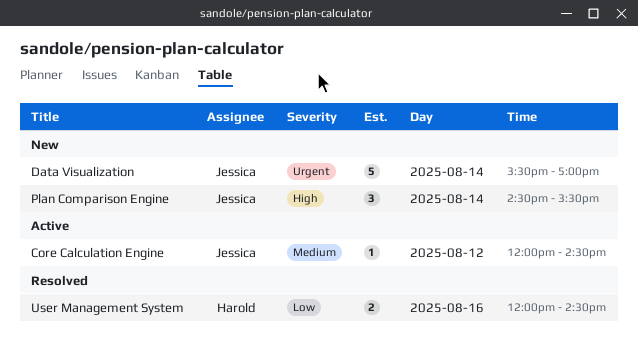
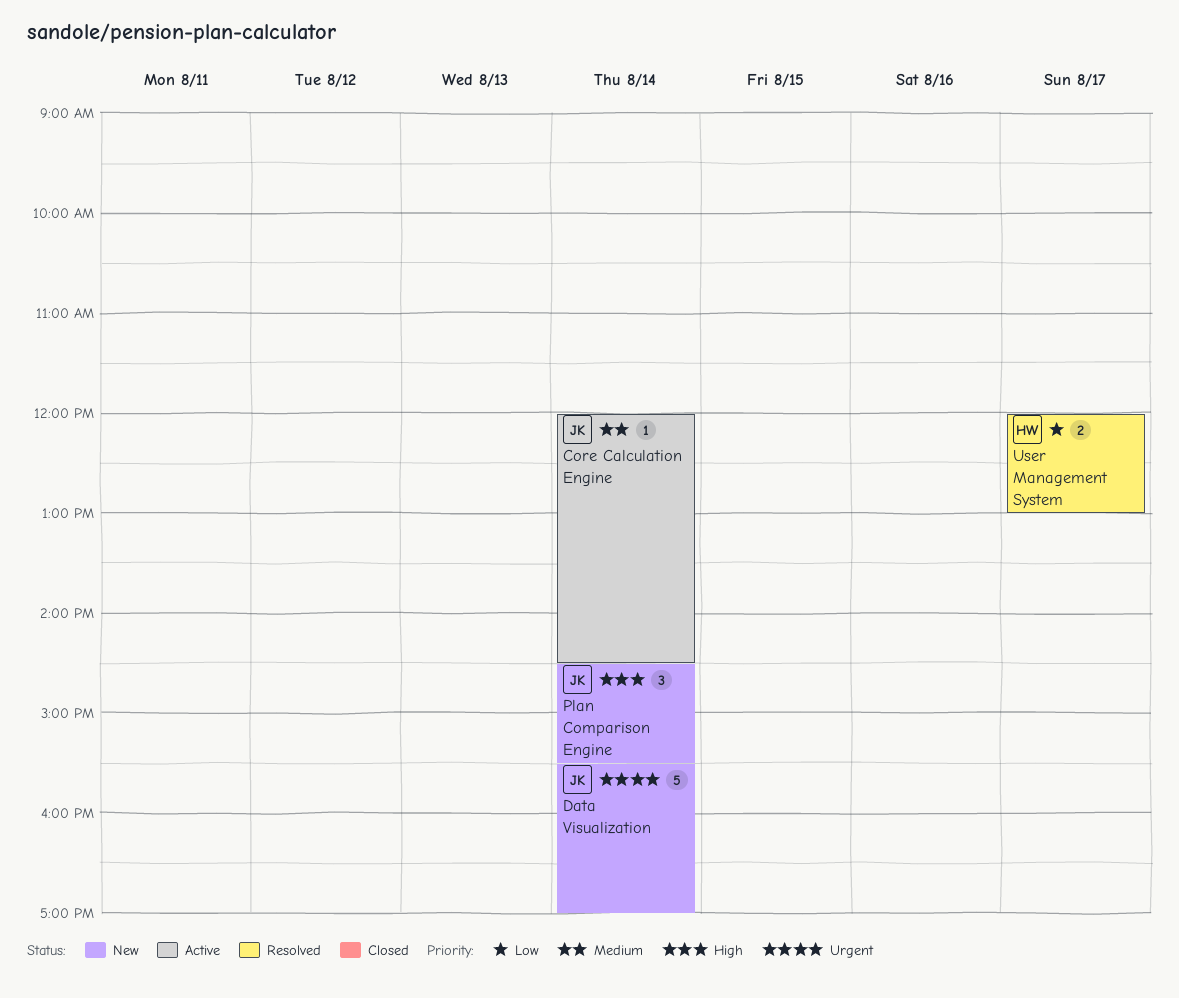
Core Calculation Engine, day: Aug 12 -> Aug 14
User Management System, day: Aug 16 -> Aug 17
User Management System, ends: 14:30 -> 13:00

